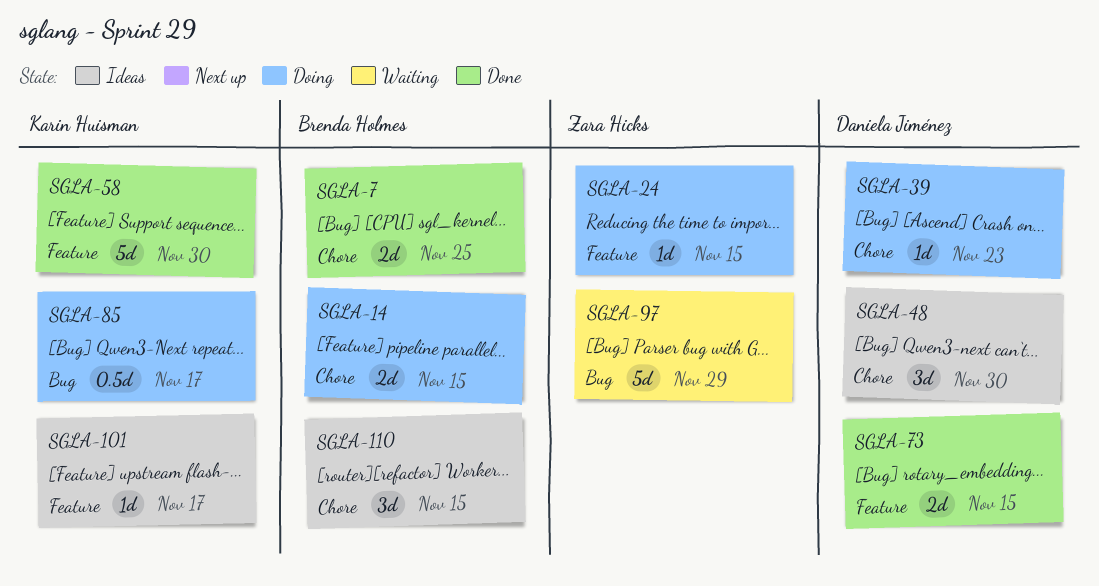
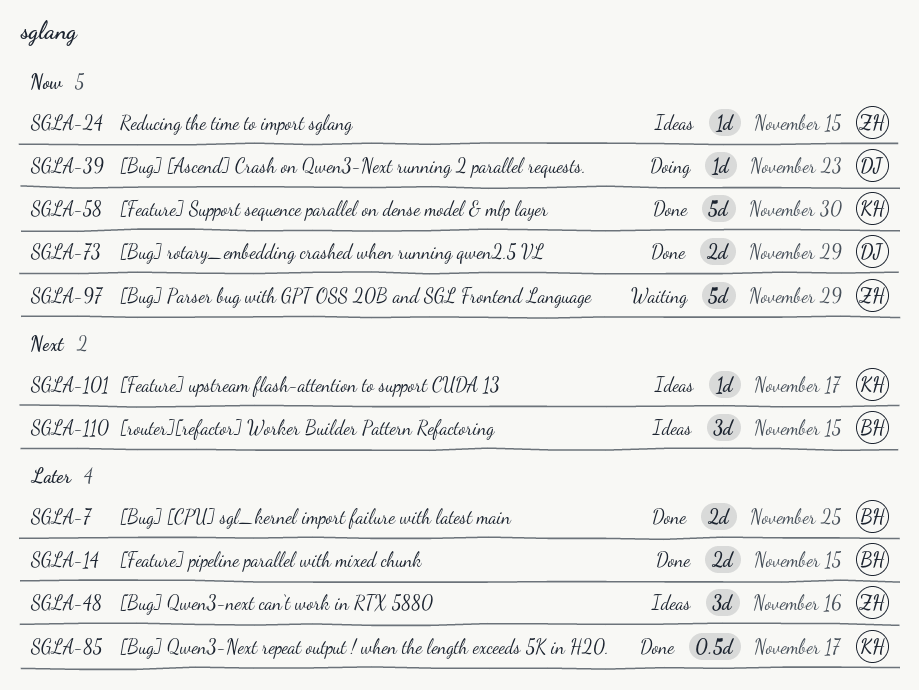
SGLA-14, status: Doing -> Done
SGLA-24, status: Doing -> Ideas
SGLA-48, owner: Daniela Jiménez -> Zara Hicks
SGLA-48, due: Nov 30 -> Nov 16
SGLA-73, due: Nov 15 -> Nov 29
SGLA-85, status: Doing -> Done

